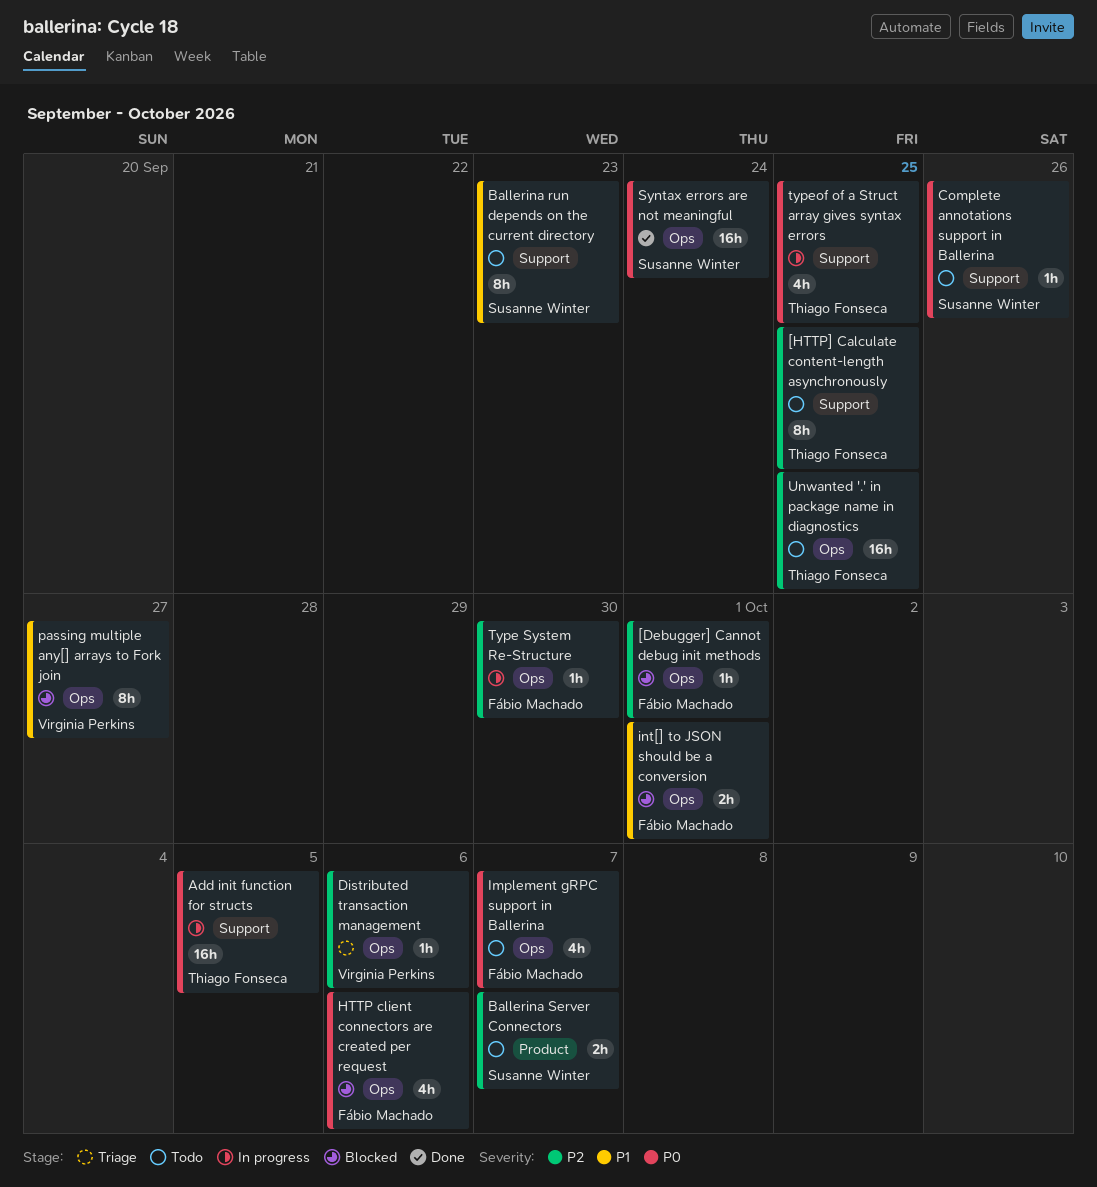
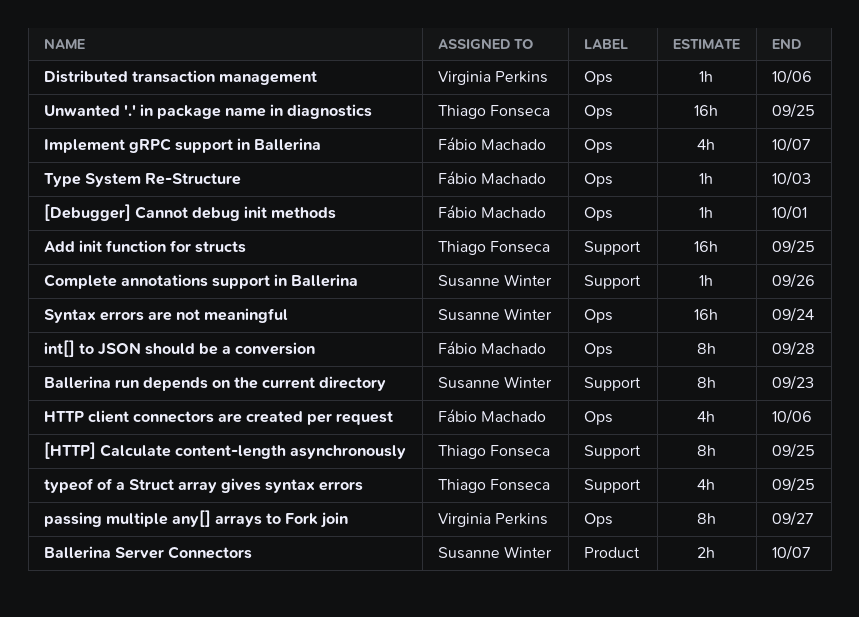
Add init function for structs, due: Oct 5 -> Sep 25
int[] to JSON should be a conversion, estimate: 2h -> 8h
int[] to JSON should be a conversion, due: Oct 1 -> Sep 28
Type System Re-Structure, due: Sep 30 -> Oct 3

